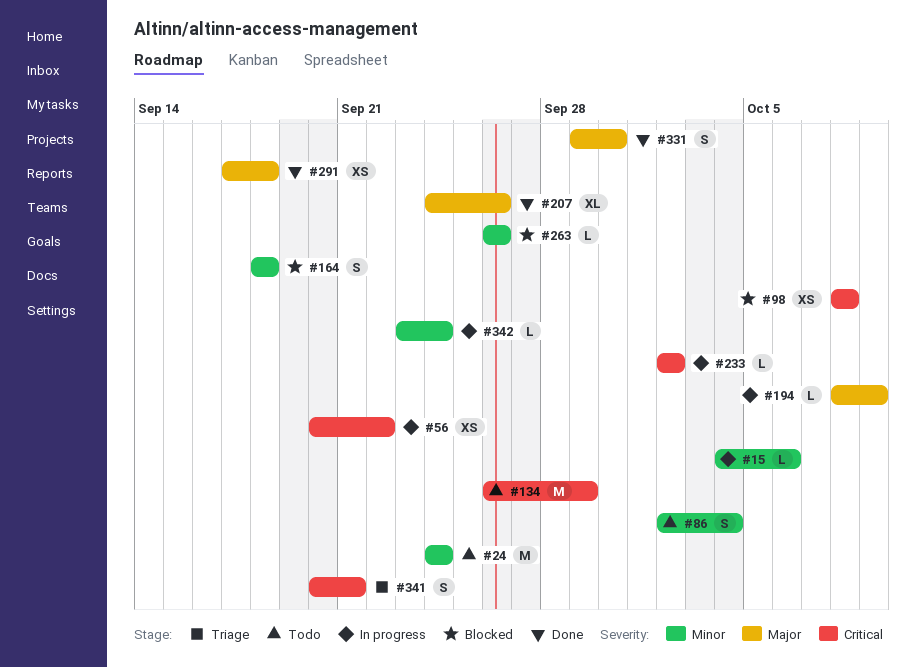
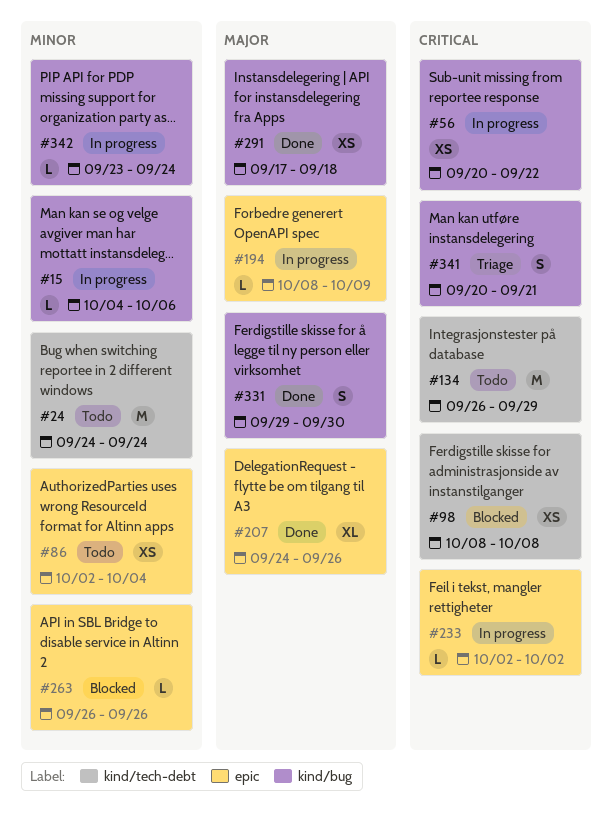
#86, estimate: S -> XS
#164: present -> none

